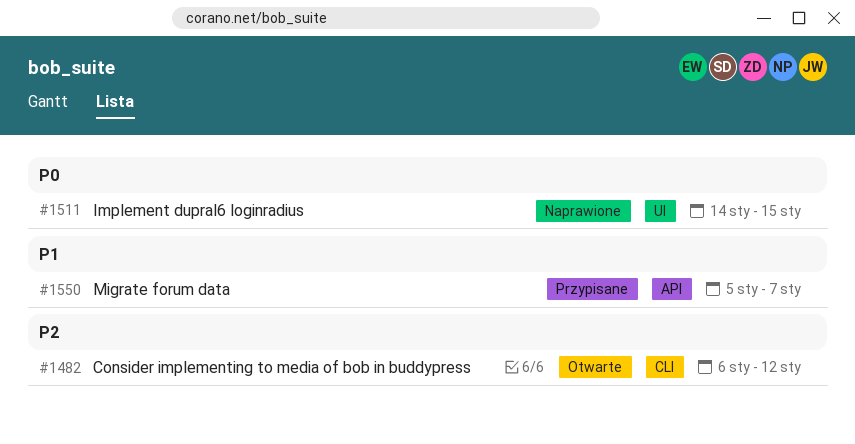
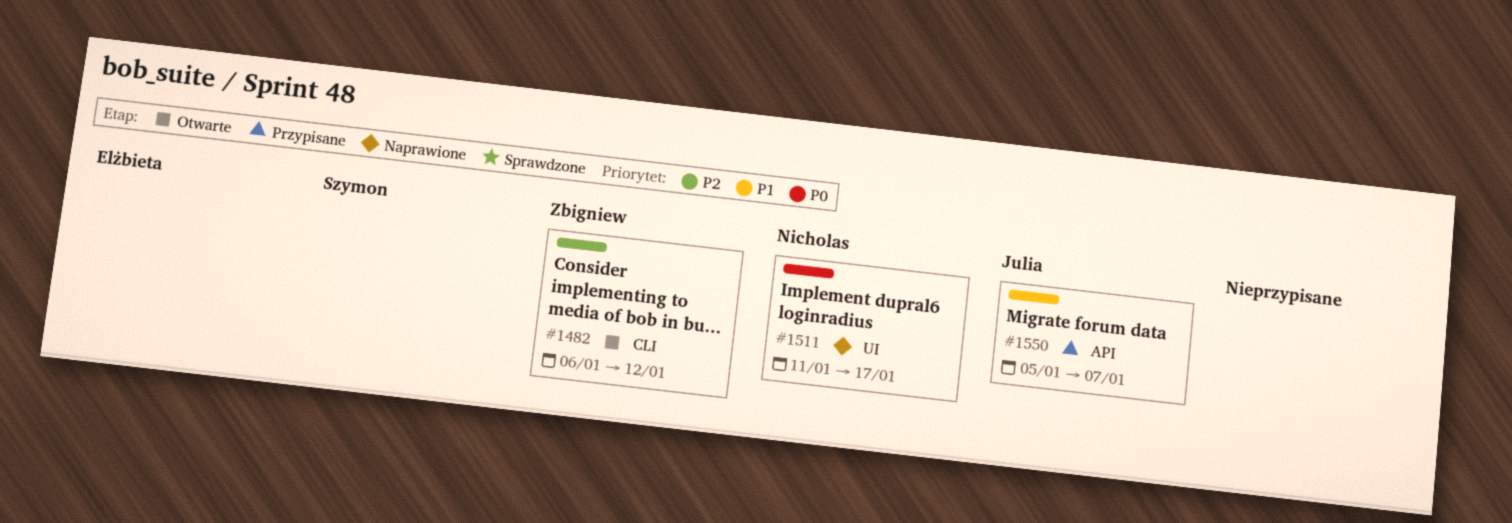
#1511, start: Jan 14 -> Jan 11
#1511, due: Jan 15 -> Jan 17

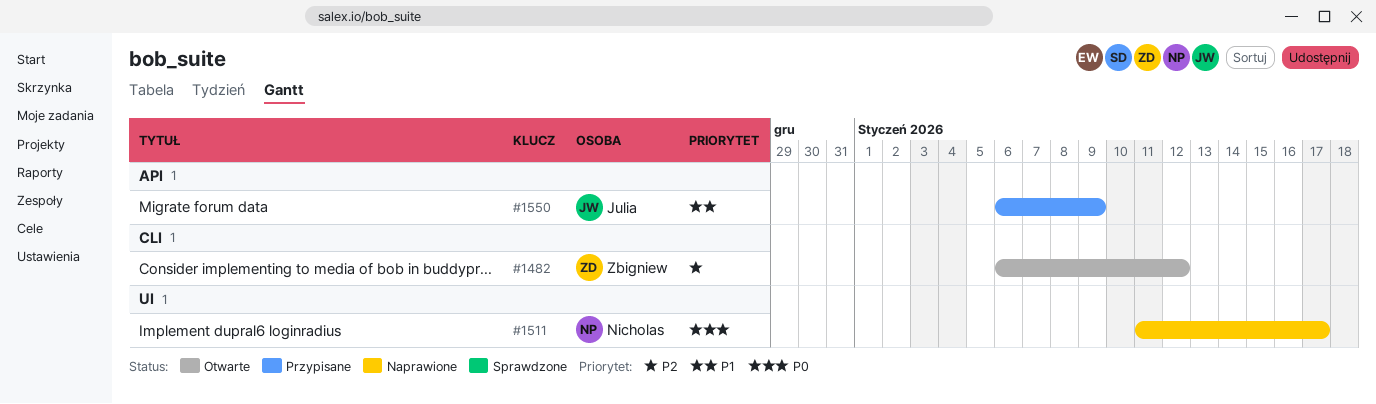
#1550, start: Jan 5 -> Jan 6
#1550, due: Jan 7 -> Jan 9

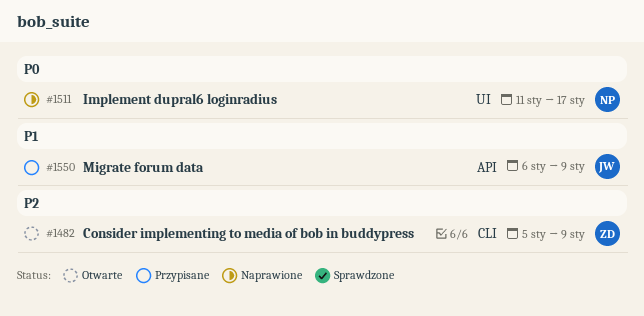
#1482, start: Jan 6 -> Jan 5
#1482, due: Jan 12 -> Jan 9

